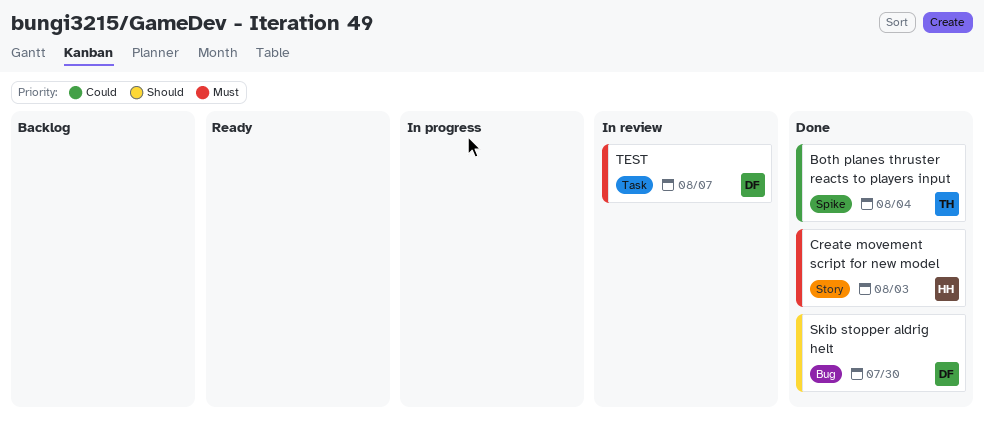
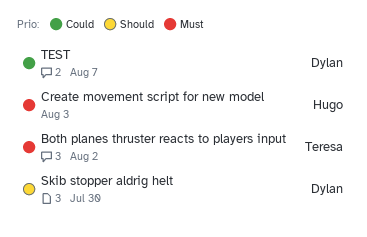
Both planes thruster reacts to players input, priority: Could -> Must
Both planes thruster reacts to players input, due: Aug 4 -> Aug 2
TEST, priority: Must -> Could

